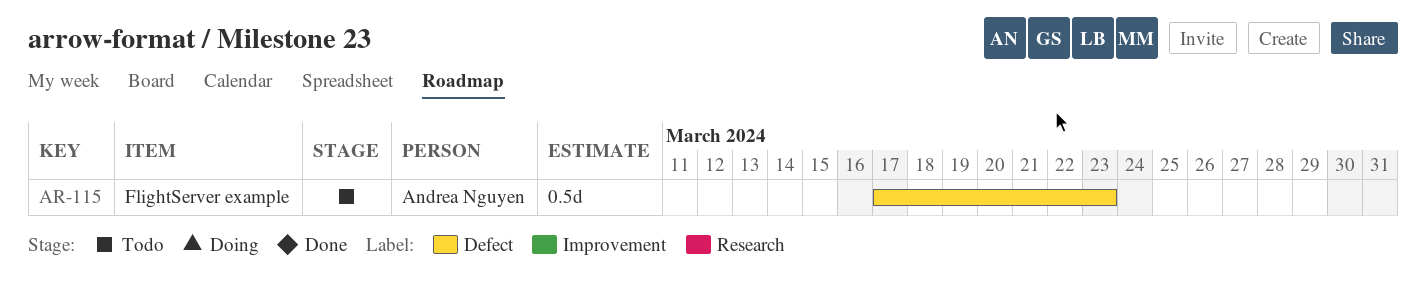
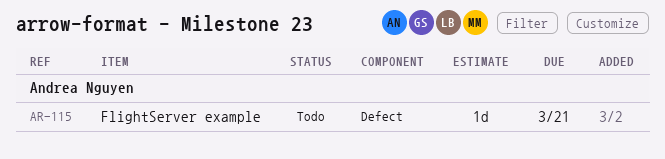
AR-115, estimate: 0.5d -> 1d
AR-115, due: Mar 23 -> Mar 21

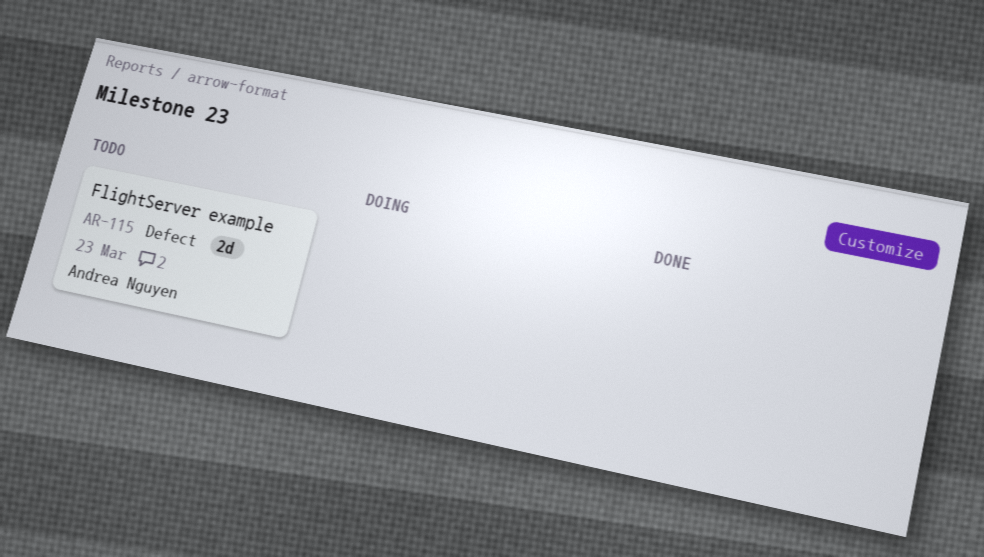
AR-115, estimate: 1d -> 2d
AR-115, due: Mar 21 -> Mar 23

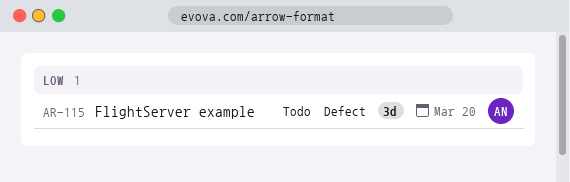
AR-115, estimate: 2d -> 3d
AR-115, due: Mar 23 -> Mar 20

